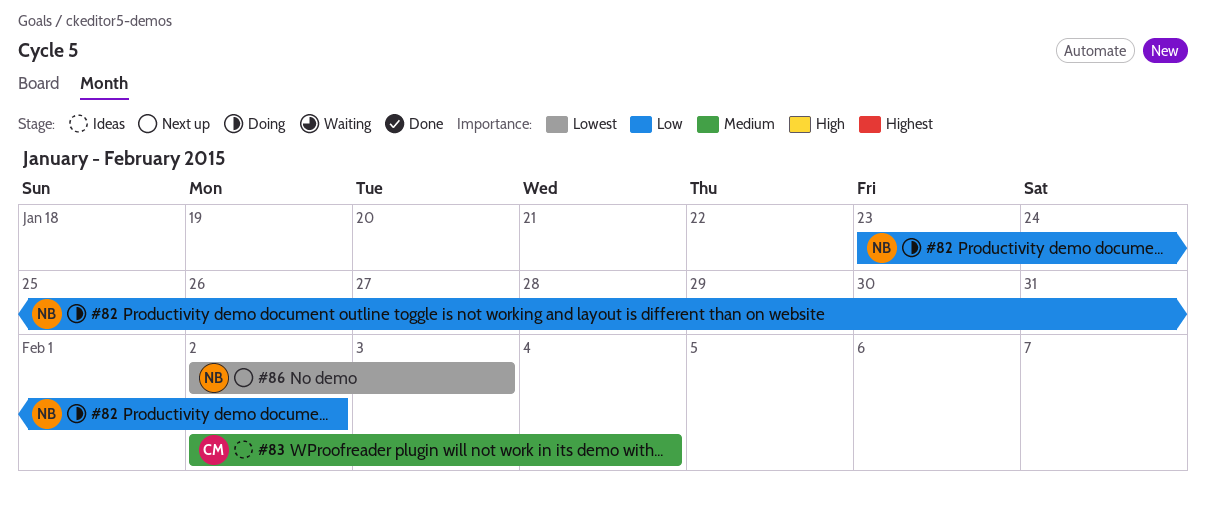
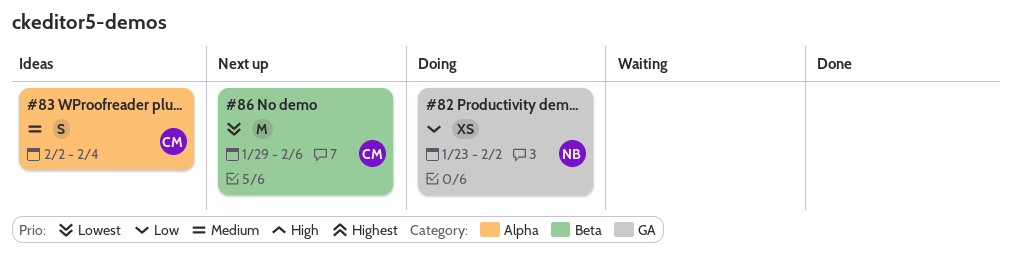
#86, owner: NB -> CM
#86, start: Feb 2 -> Jan 29
#86, due: Feb 3 -> Feb 6

